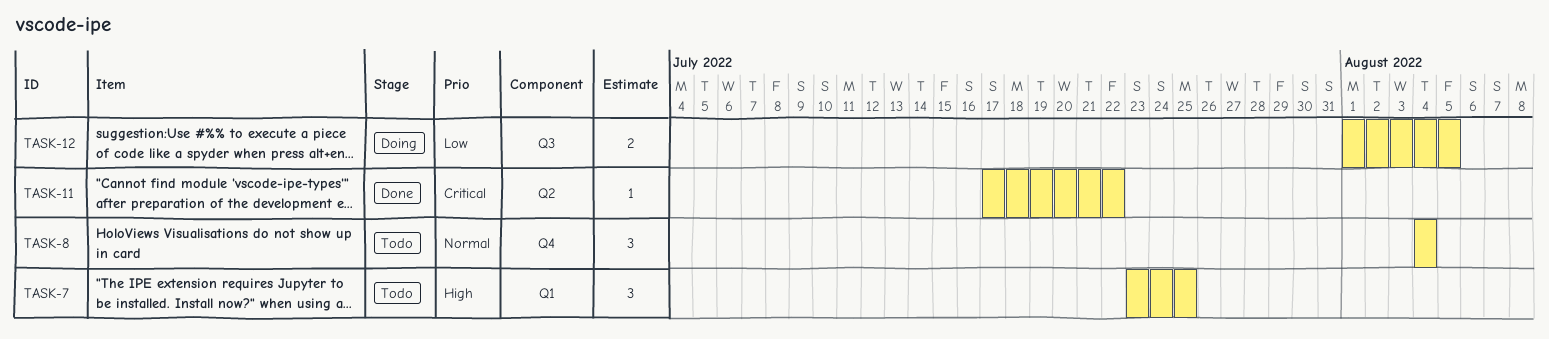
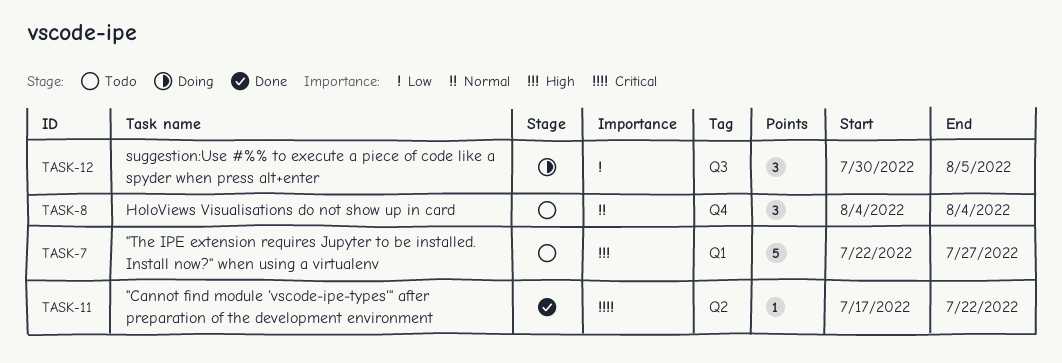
TASK-7, estimate: 3 -> 5
TASK-7, start: Jul 23 -> Jul 22
TASK-7, due: Jul 25 -> Jul 27
TASK-12, estimate: 2 -> 3
TASK-12, start: Aug 1 -> Jul 30

